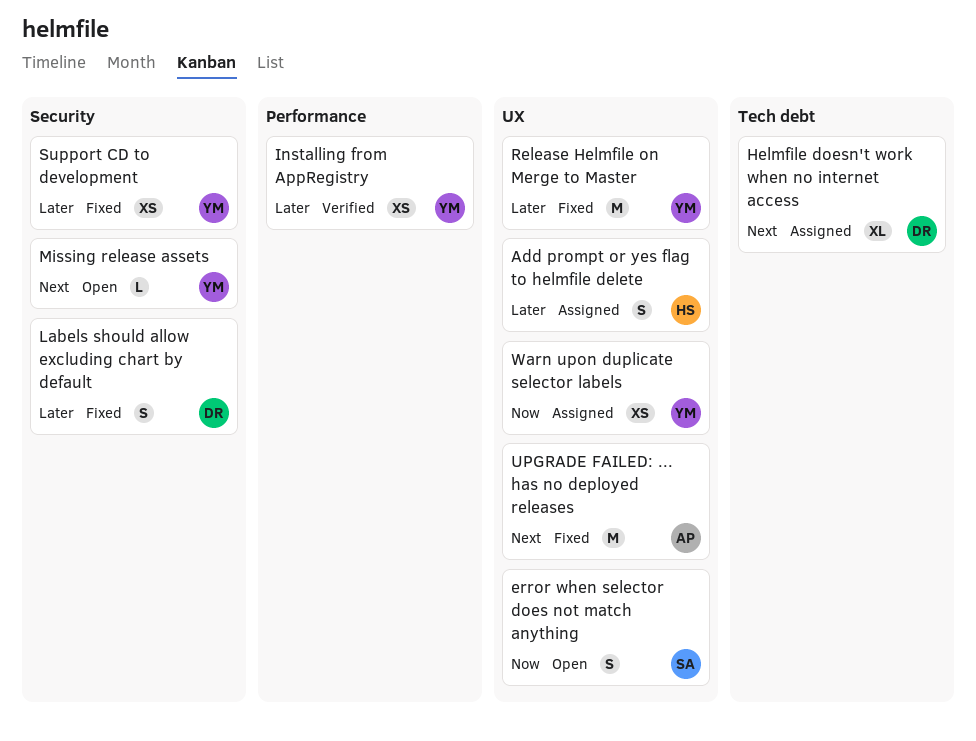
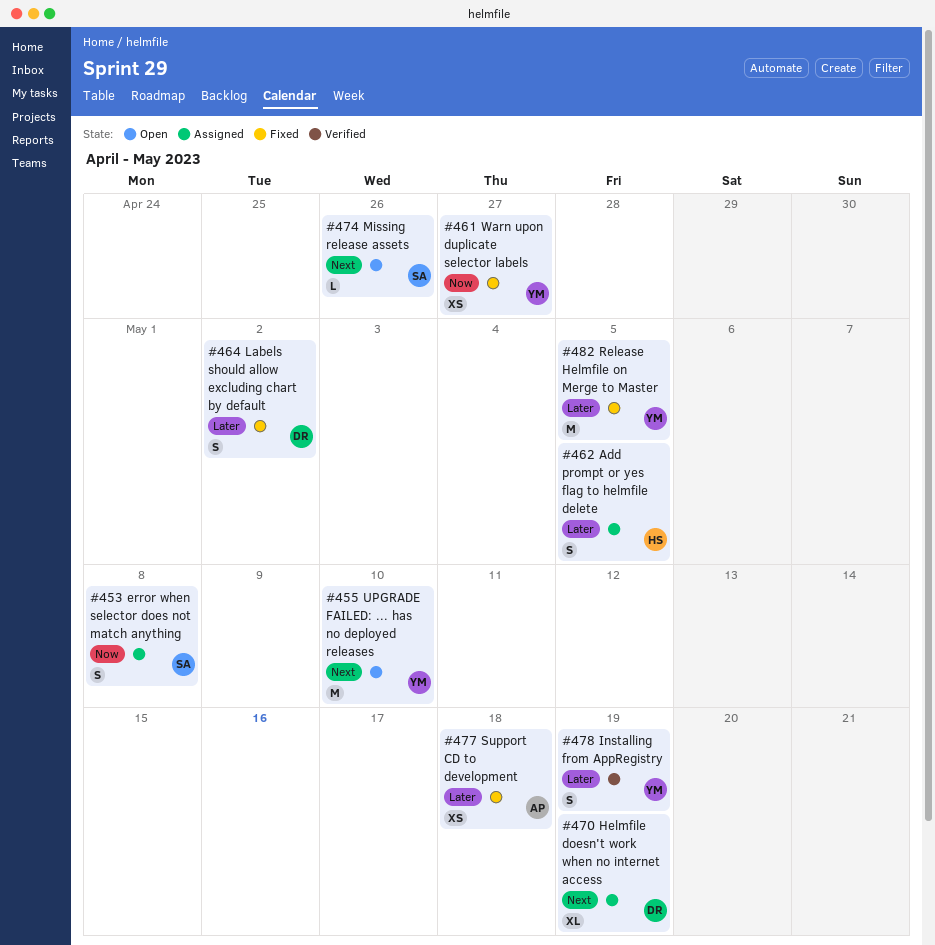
error when selector does not match anything, status: Open -> Assigned
Installing from AppRegistry, estimate: XS -> S
Missing release assets, owner: YM -> SA
Support CD to development, owner: YM -> AP
UPGRADE FAILED: ... has no deployed releases, status: Fixed -> Open
UPGRADE FAILED: ... has no deployed releases, owner: AP -> YM
Warn upon duplicate selector labels, status: Assigned -> Fixed

